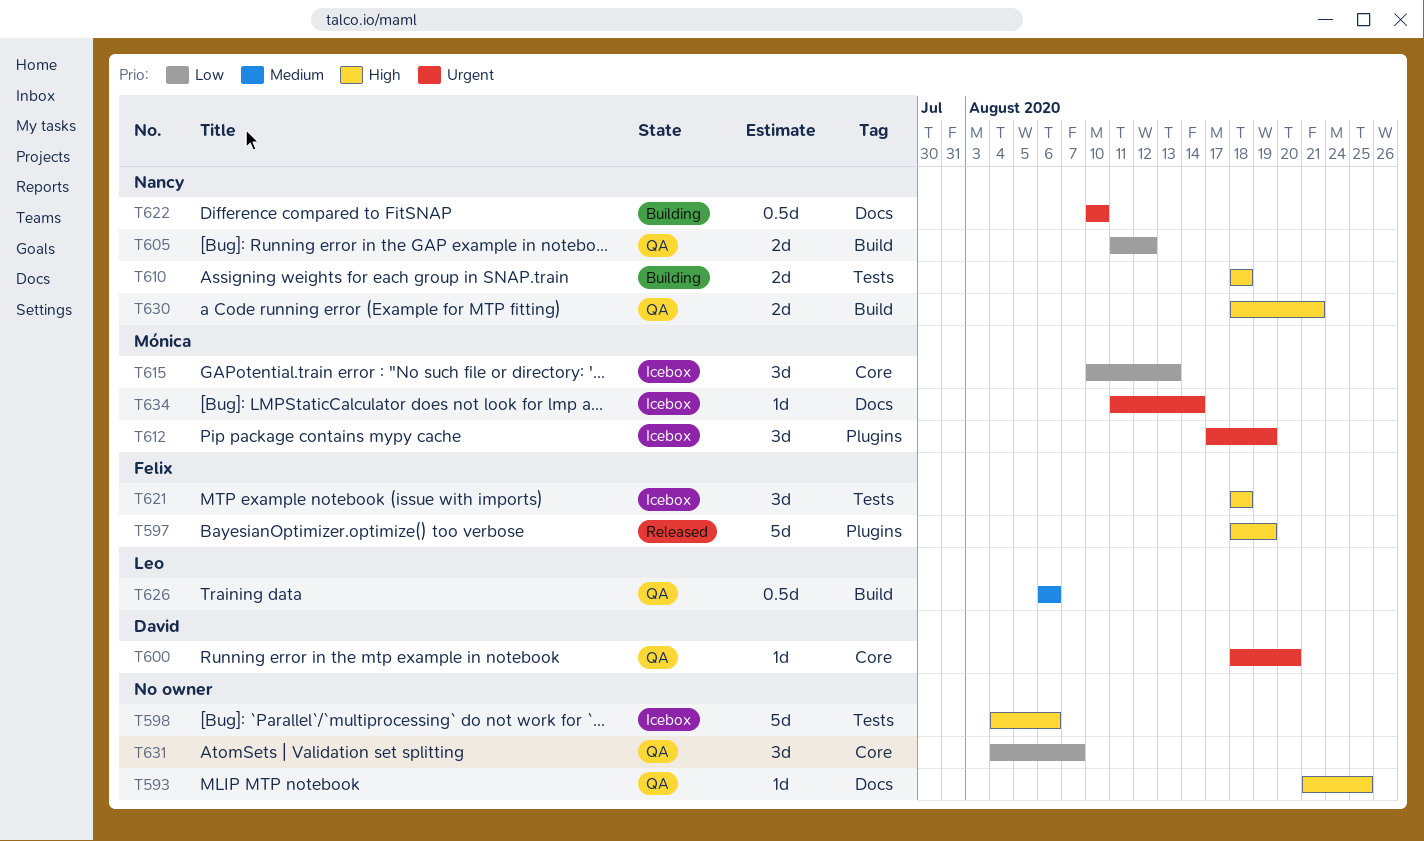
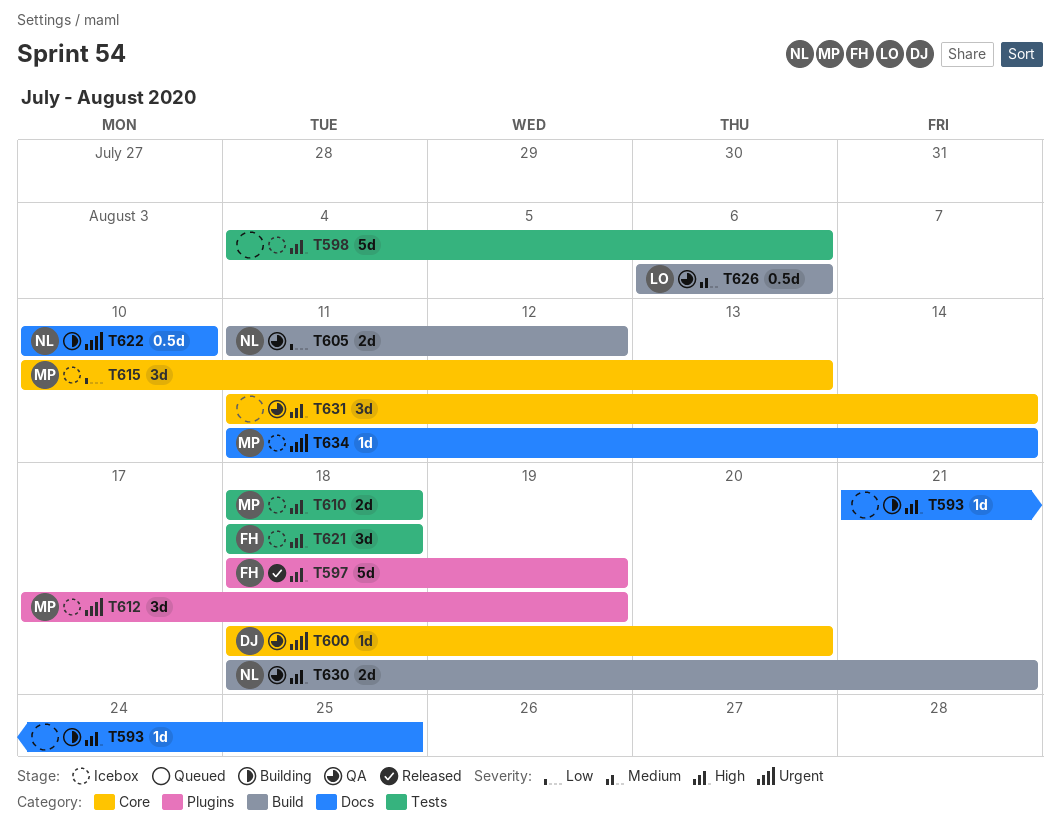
T593, status: QA -> Building
T610, status: Building -> Icebox
T610, owner: Nancy -> Mónica
T631, priority: Low -> High
T631, start: Aug 4 -> Aug 11
T631, due: Aug 7 -> Aug 14

